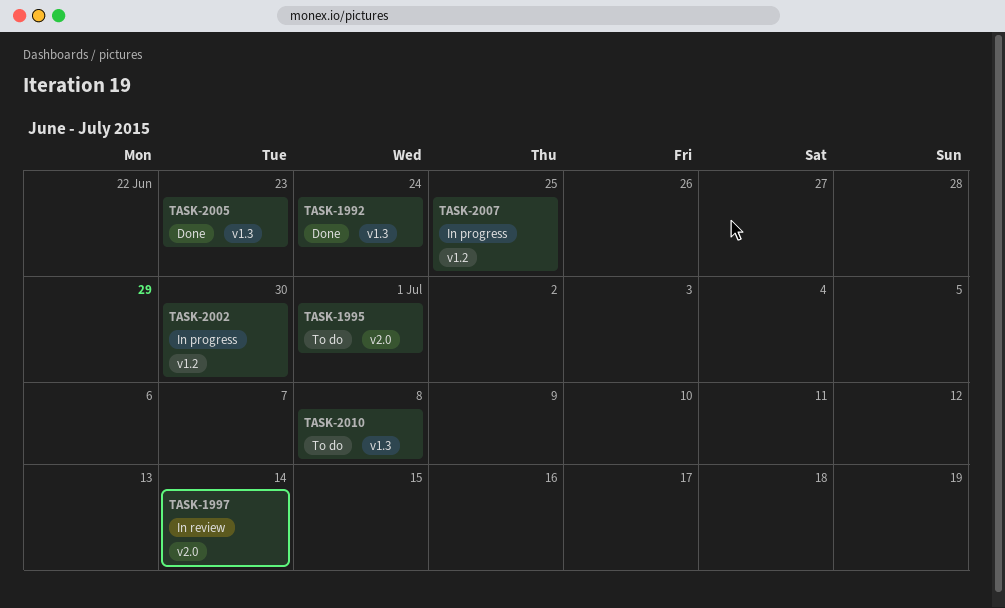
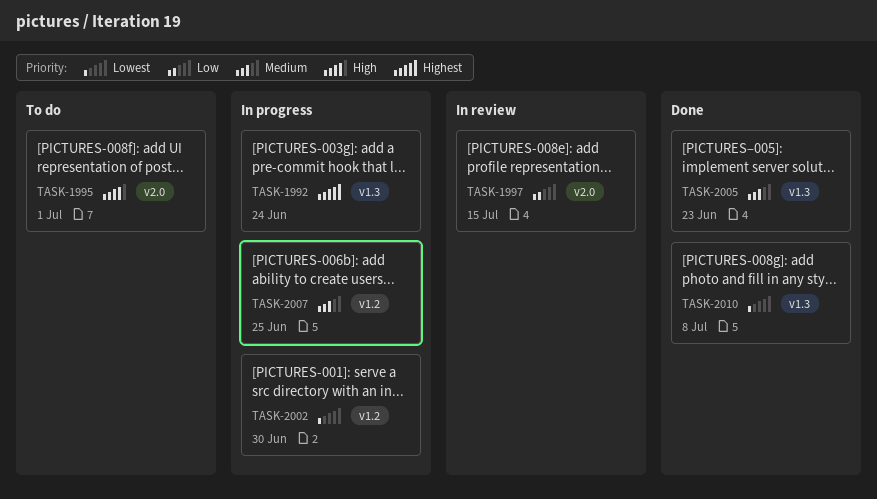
TASK-1992, status: Done -> In progress
TASK-1997, due: Jul 14 -> Jul 15
TASK-2010, status: To do -> Done

